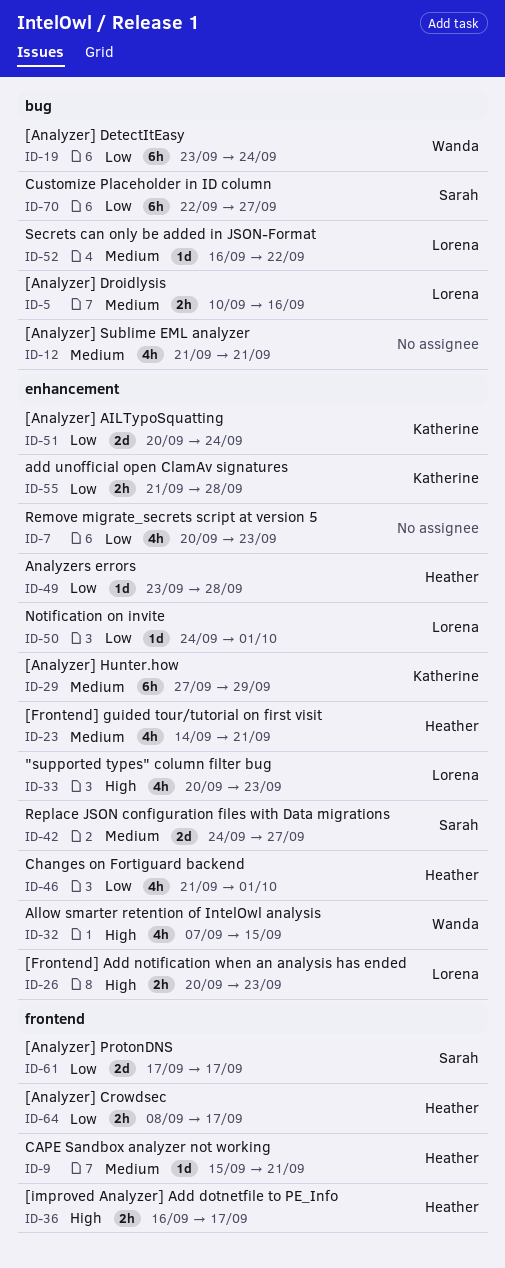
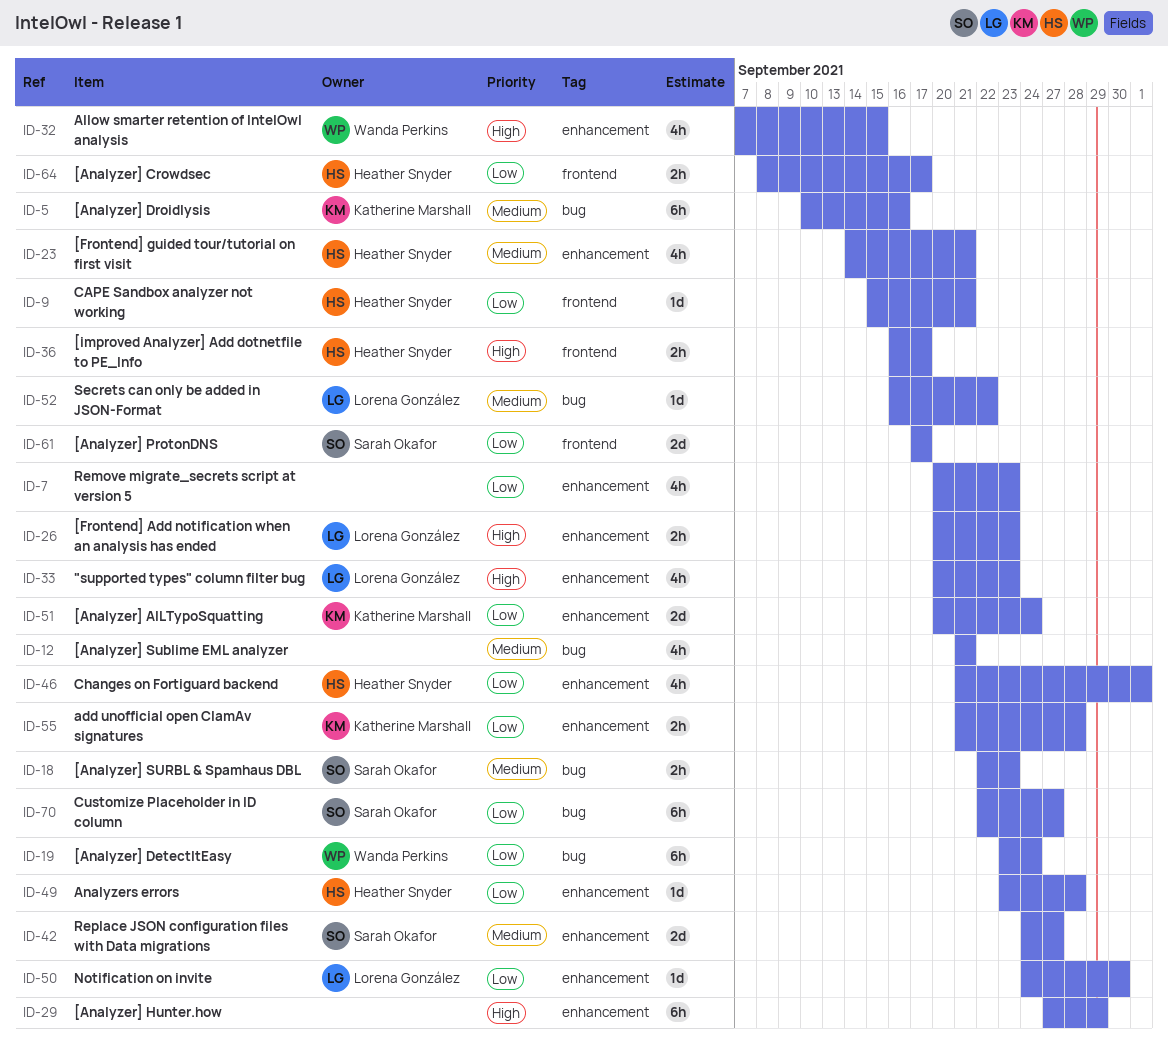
ID-5, owner: Lorena González -> Katherine Marshall
ID-5, estimate: 2h -> 6h
ID-9, priority: Medium -> Low
ID-18: none -> present
ID-29, owner: Katherine Marshall -> none
ID-29, priority: Medium -> High
ID-50, due: Oct 1 -> Sep 30

